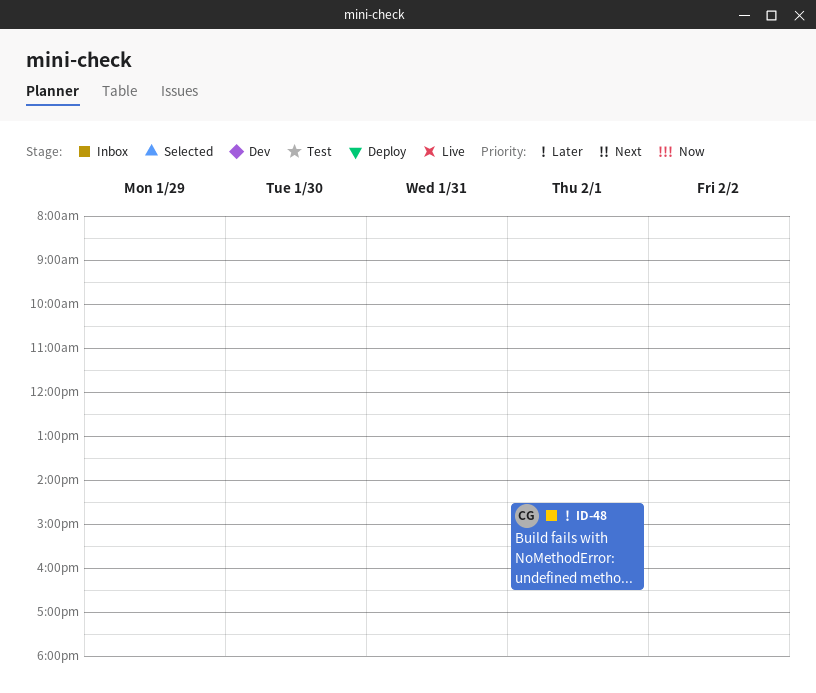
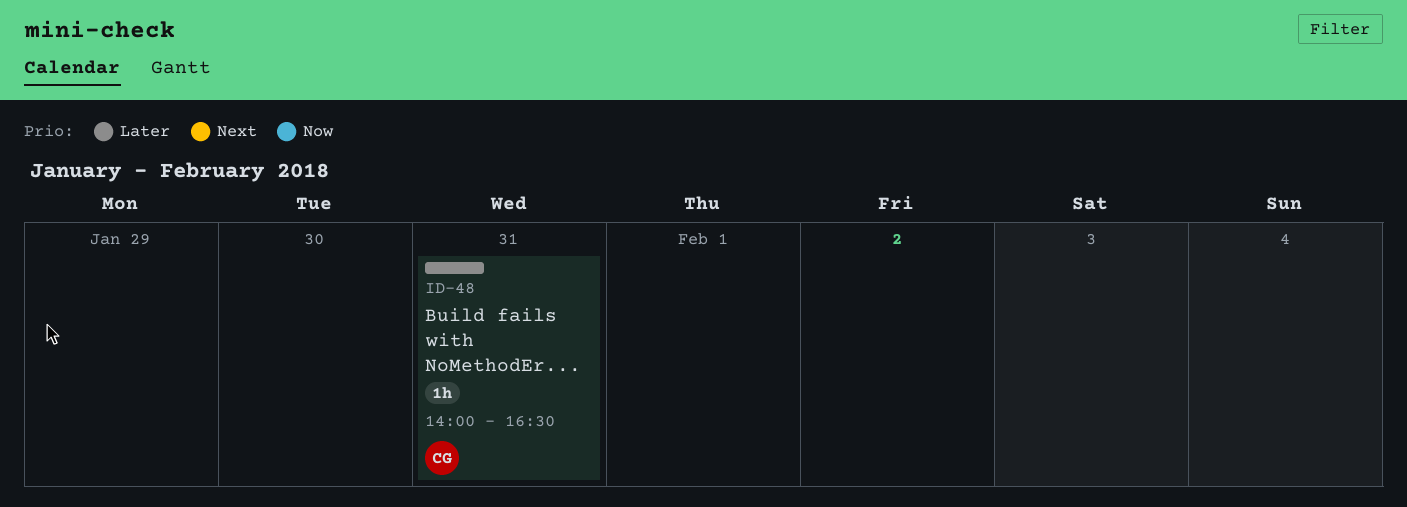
ID-48, day: Feb 1 -> Jan 31
ID-48, begins: 14:30 -> 14:00

